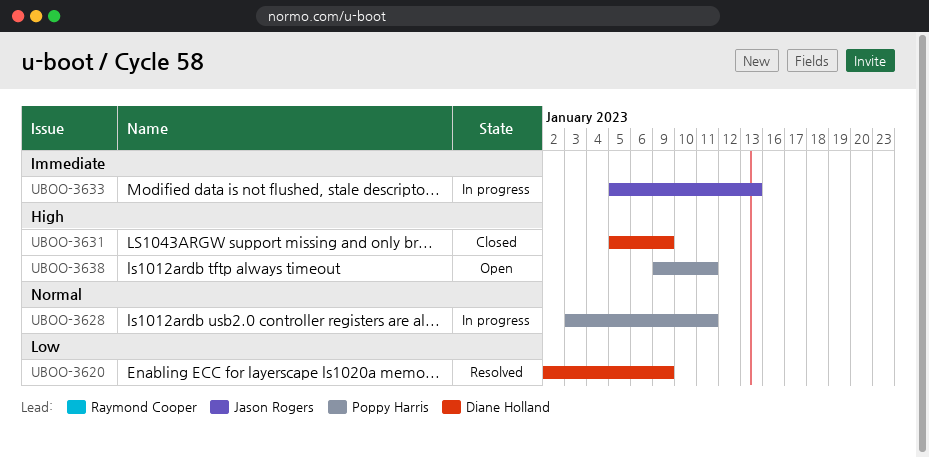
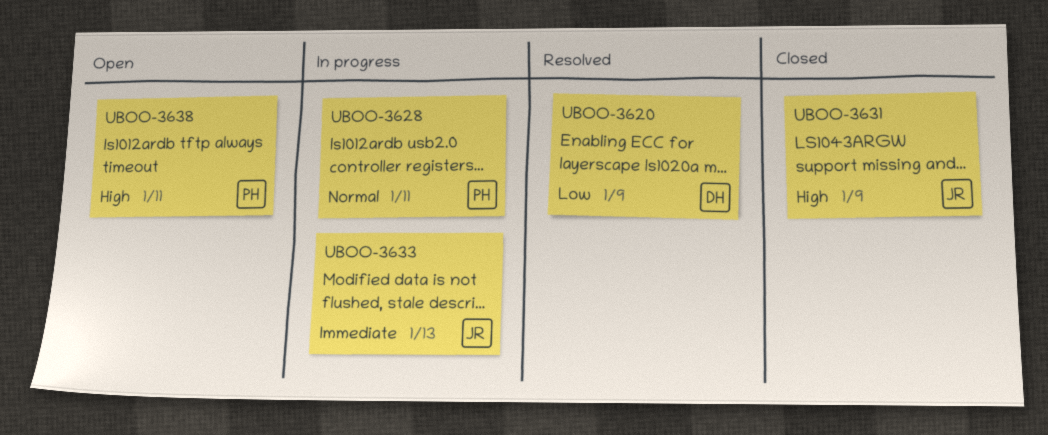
UBOO-3631, owner: Diane Holland -> Jason Rogers

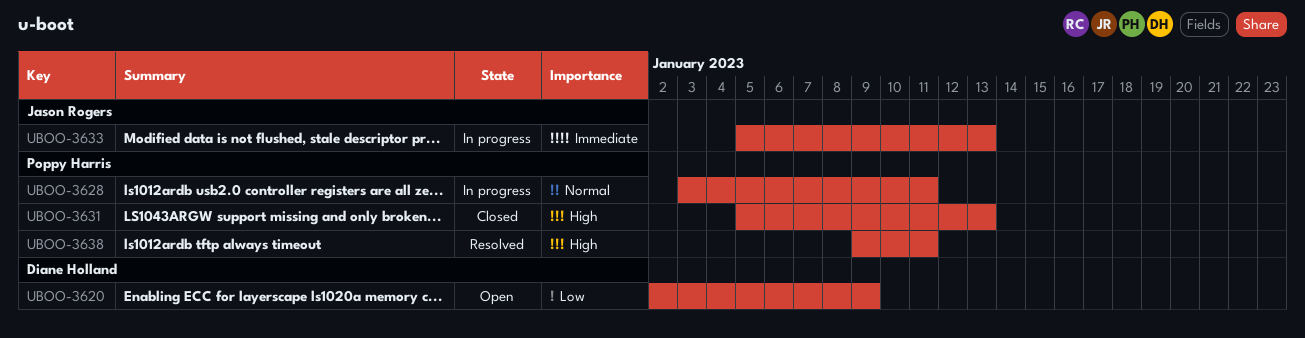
UBOO-3620, status: Resolved -> Open
UBOO-3631, owner: Jason Rogers -> Poppy Harris
UBOO-3631, due: Jan 9 -> Jan 13
UBOO-3638, status: Open -> Resolved

